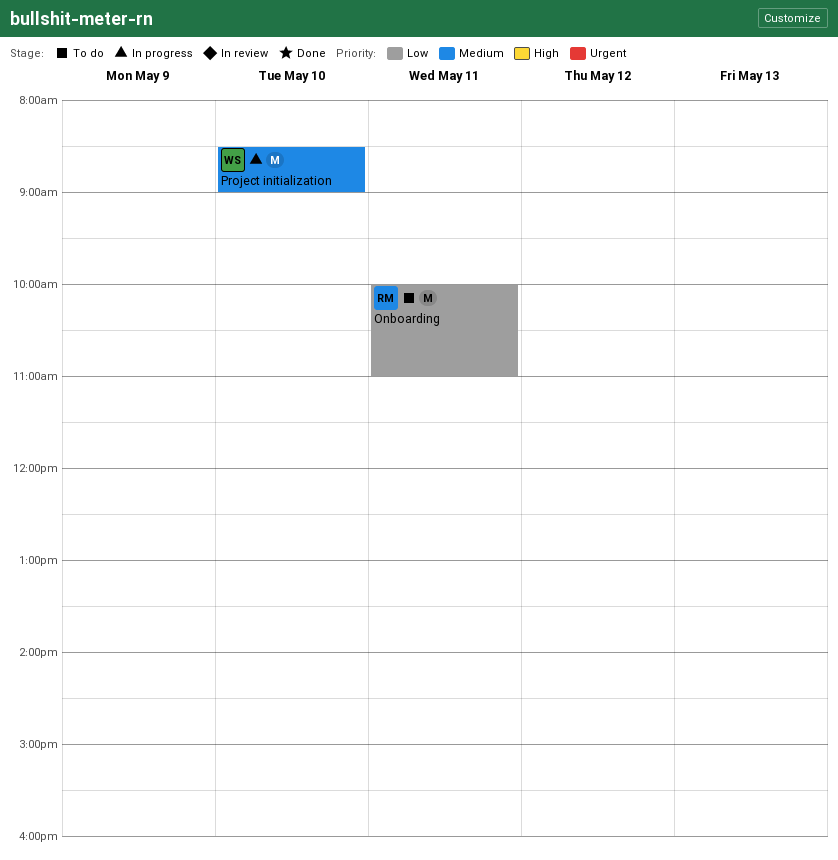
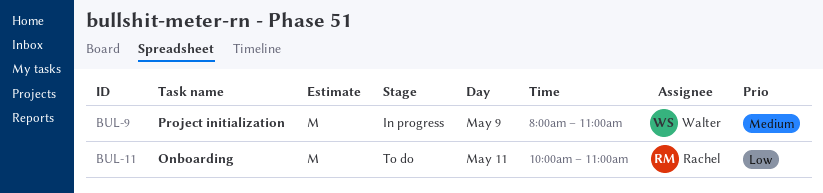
Project initialization, day: May 10 -> May 9
Project initialization, begins: 08:30 -> 08:00
Project initialization, ends: 09:00 -> 11:00

